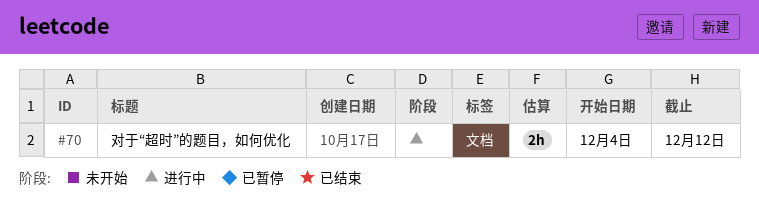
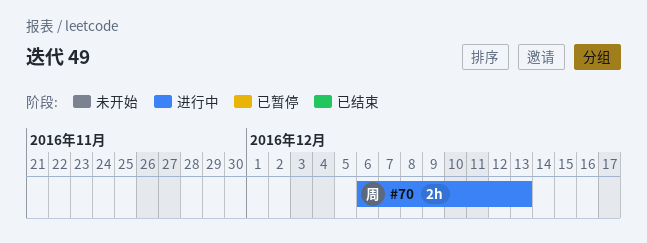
#70, start: Dec 4 -> Dec 6
#70, due: Dec 12 -> Dec 13

